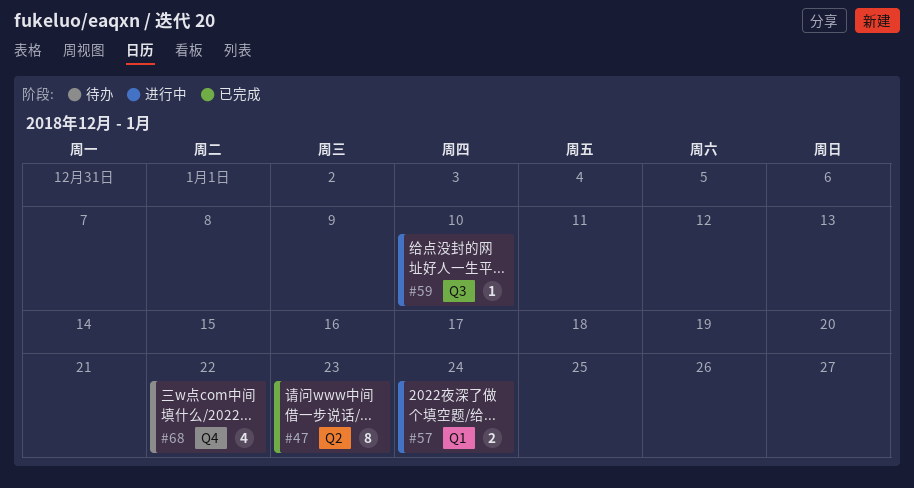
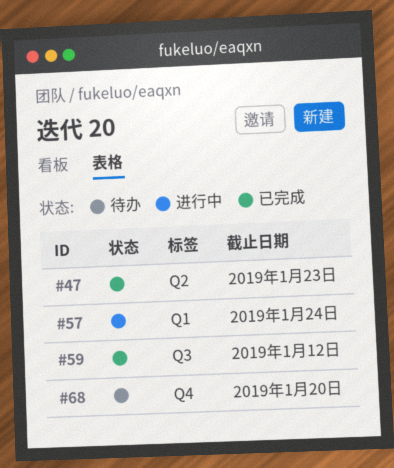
#59, status: 进行中 -> 已完成
#59, due: Jan 10 -> Jan 12
#68, due: Jan 22 -> Jan 20

